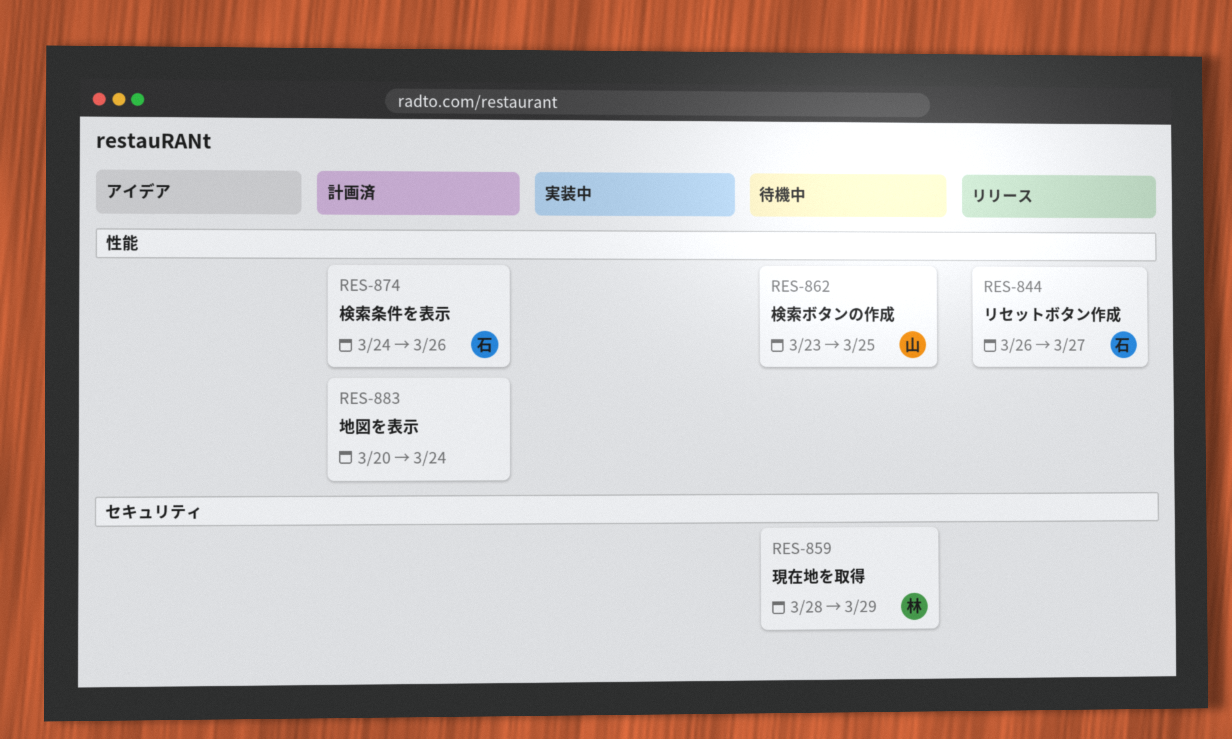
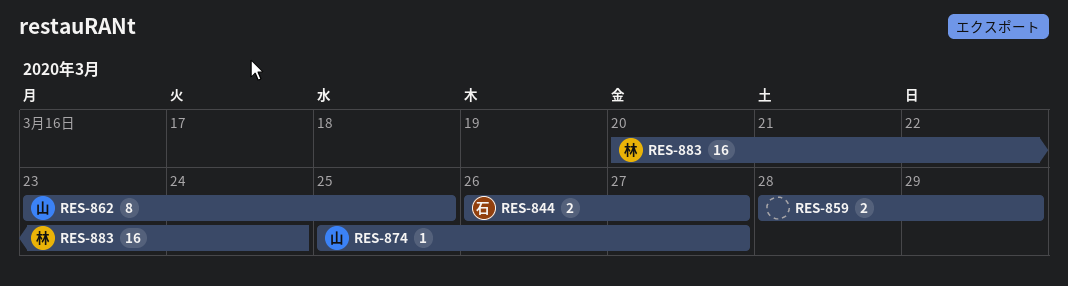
RES-859, owner: 林 -> none
RES-874, owner: 石 -> 山
RES-874, start: Mar 24 -> Mar 25
RES-874, due: Mar 26 -> Mar 27
RES-883, owner: none -> 林

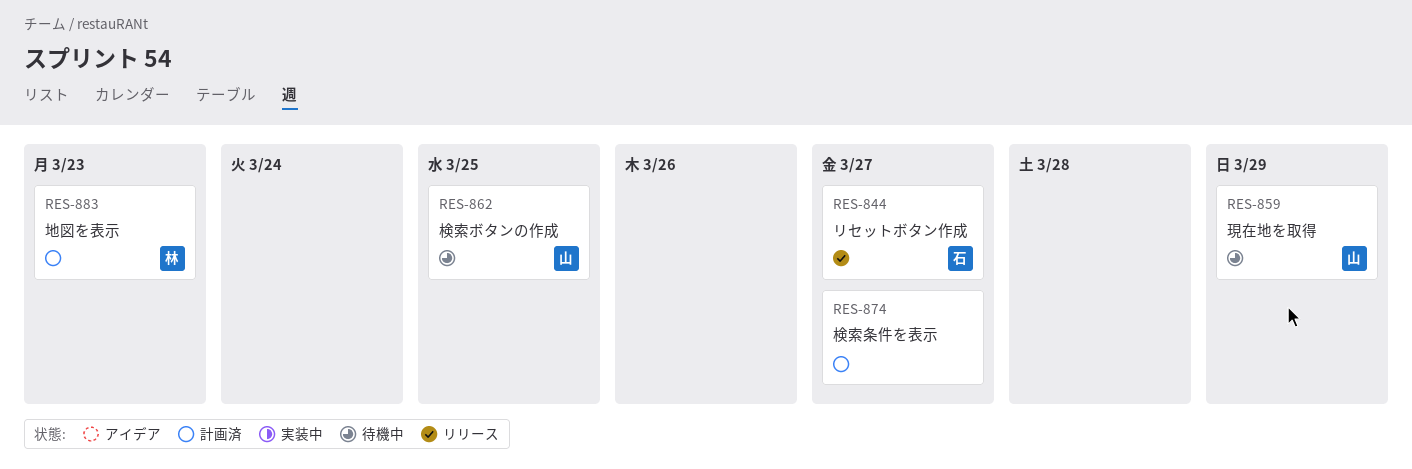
RES-859, owner: none -> 山
RES-874, owner: 山 -> none
RES-883, due: Mar 24 -> Mar 23

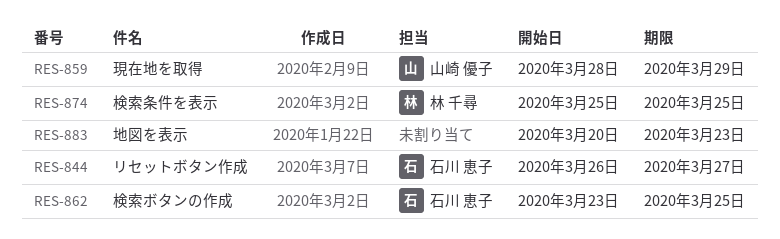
RES-862, owner: 山崎 優子 -> 石川 恵子
RES-874, owner: none -> 林 千尋
RES-874, due: Mar 27 -> Mar 25
RES-883, owner: 林 千尋 -> none

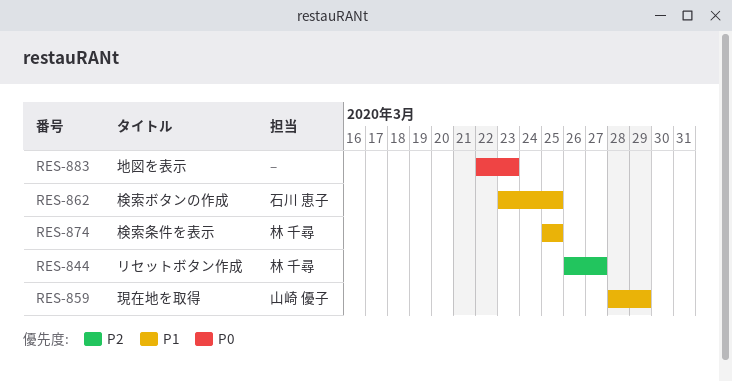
RES-844, owner: 石川 恵子 -> 林 千尋
RES-883, start: Mar 20 -> Mar 22

